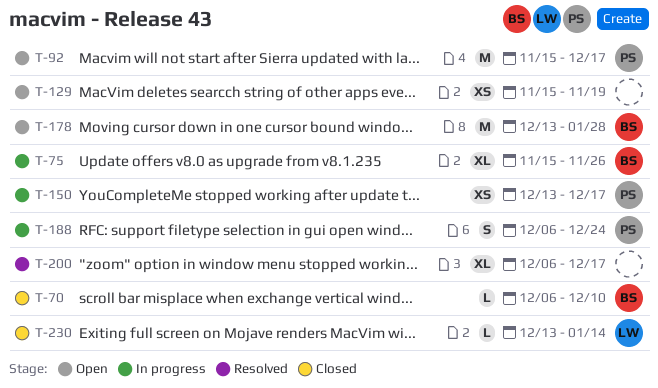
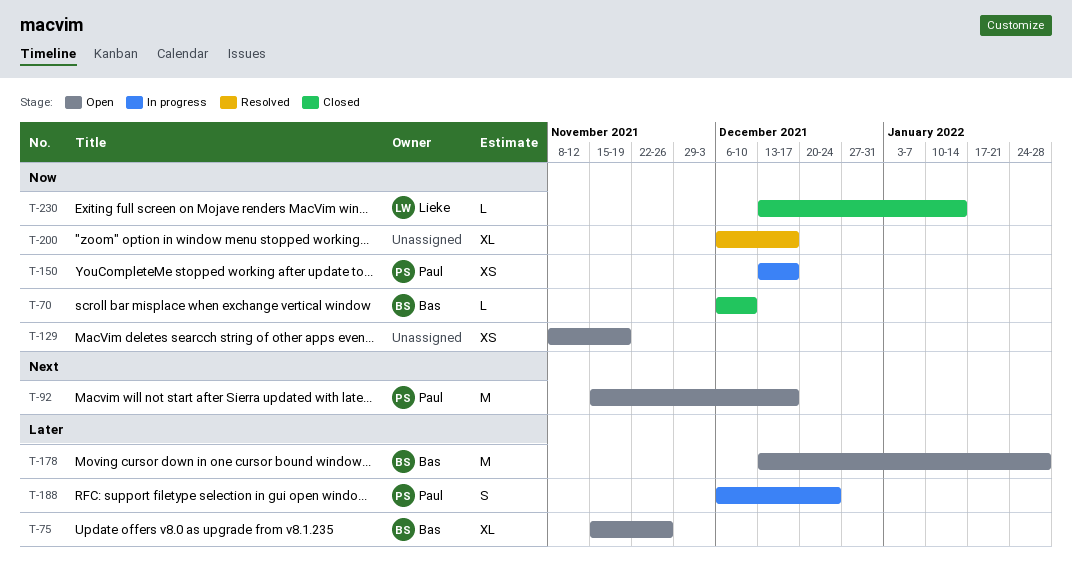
T-75, status: In progress -> Open
T-129, start: Nov 15 -> Nov 8

